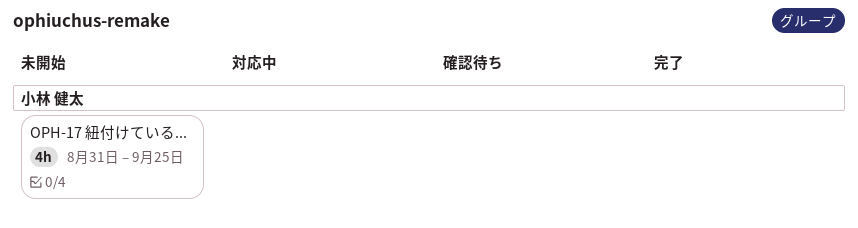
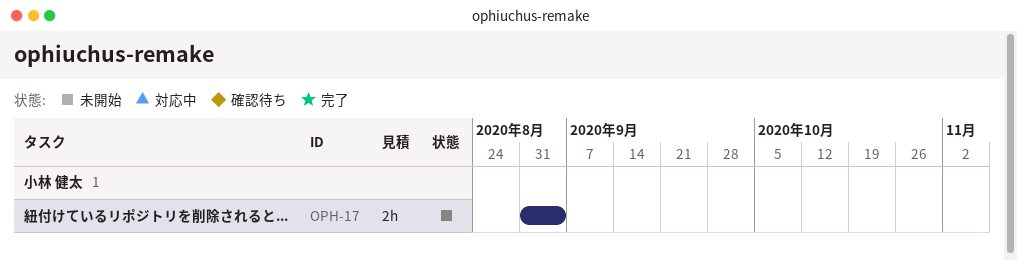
OPH-17, estimate: 4h -> 2h
OPH-17, due: Sep 25 -> Sep 4

